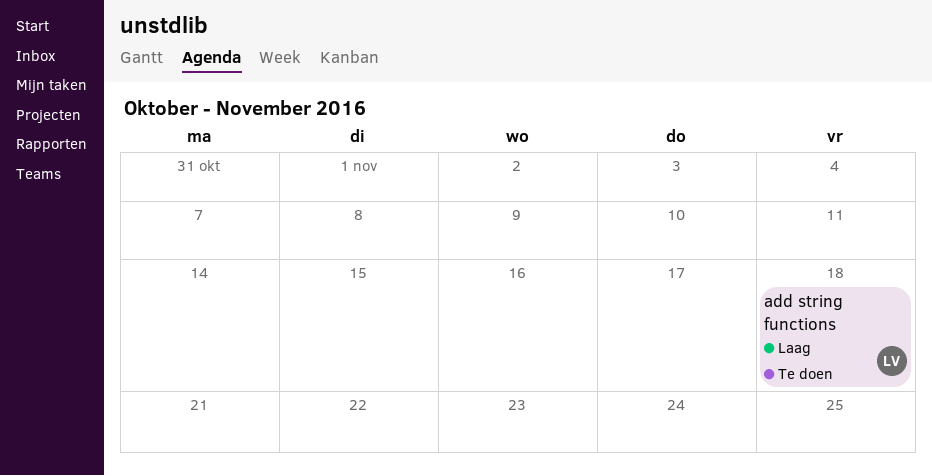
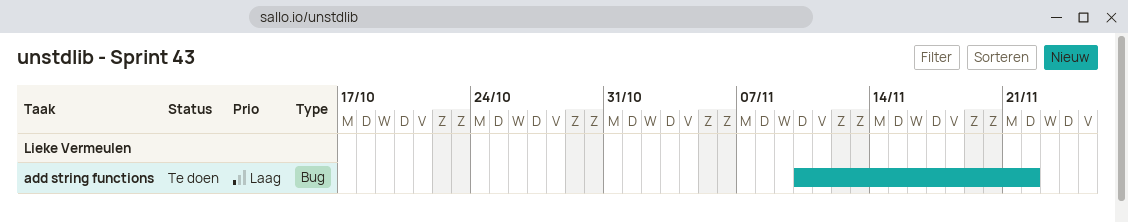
add string functions, due: Nov 18 -> Nov 22

